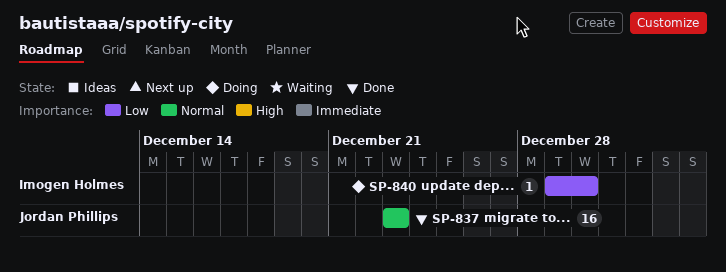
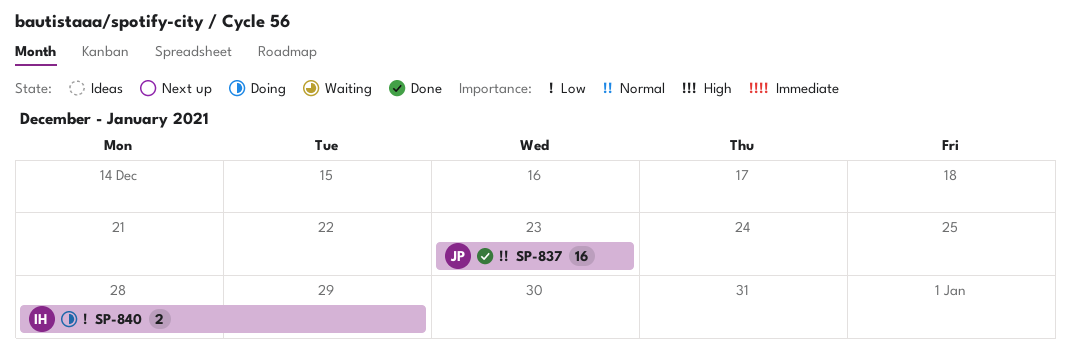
SP-840, estimate: 1 -> 2
SP-840, start: Dec 29 -> Dec 28
SP-840, due: Dec 30 -> Dec 29

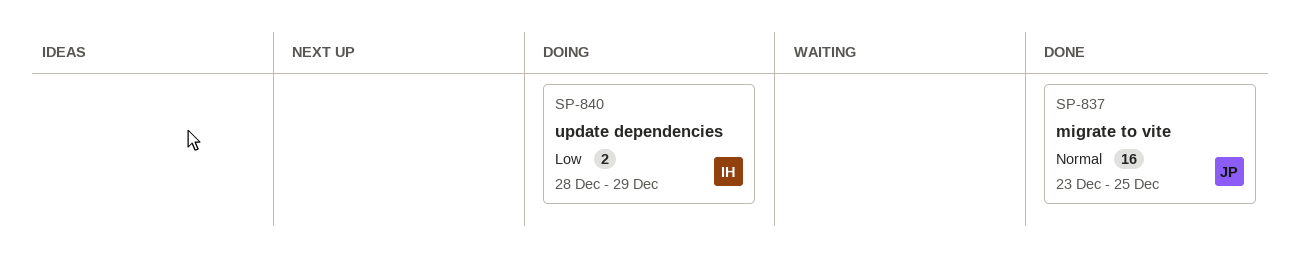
SP-837, due: Dec 23 -> Dec 25

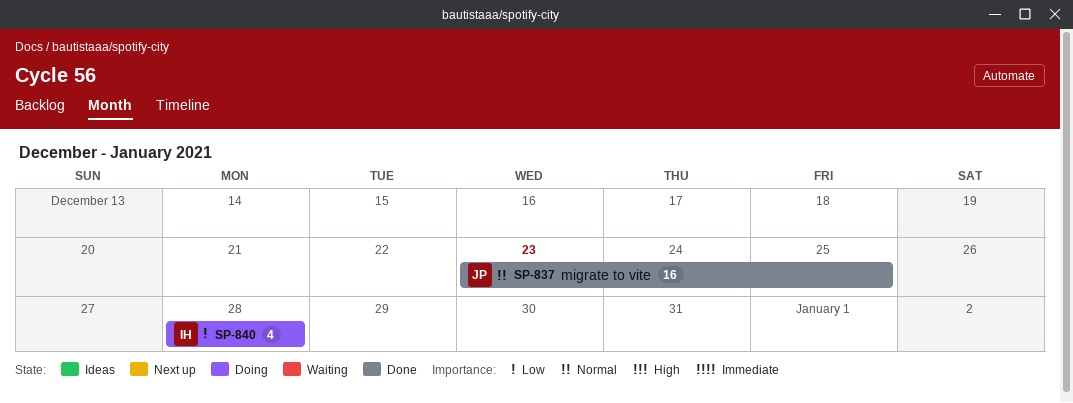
SP-840, estimate: 2 -> 4
SP-840, due: Dec 29 -> Dec 28

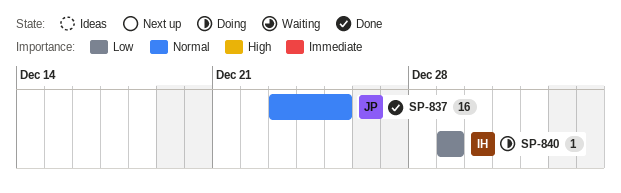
SP-840, estimate: 4 -> 1
SP-840, start: Dec 28 -> Dec 29
SP-840, due: Dec 28 -> Dec 29

